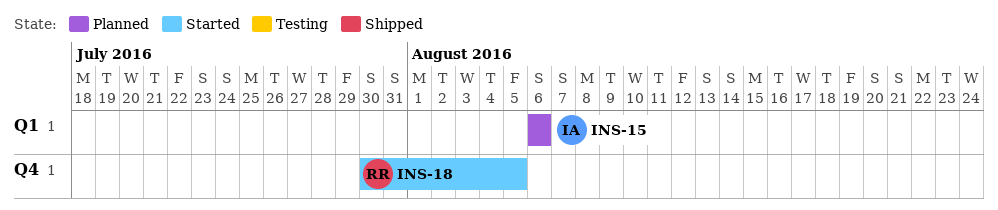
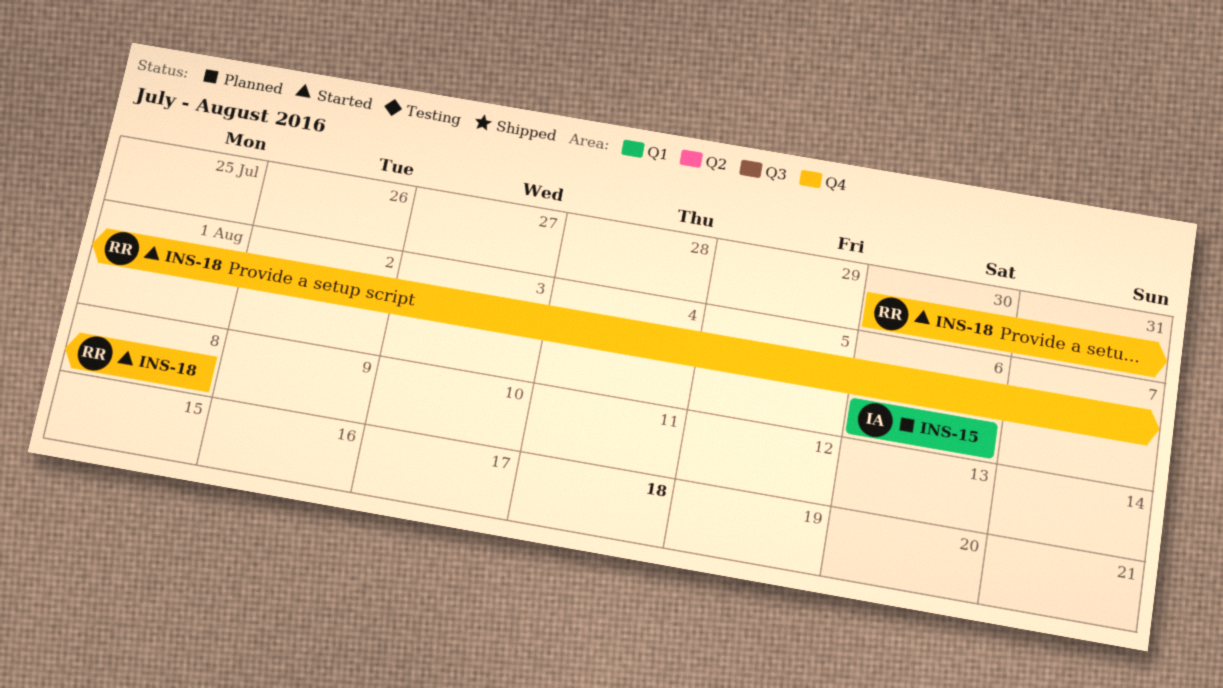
INS-18, due: Aug 5 -> Aug 8

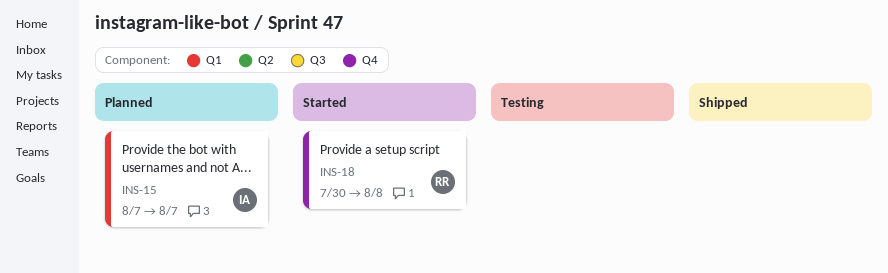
INS-15, start: Aug 6 -> Aug 7
INS-15, due: Aug 6 -> Aug 7

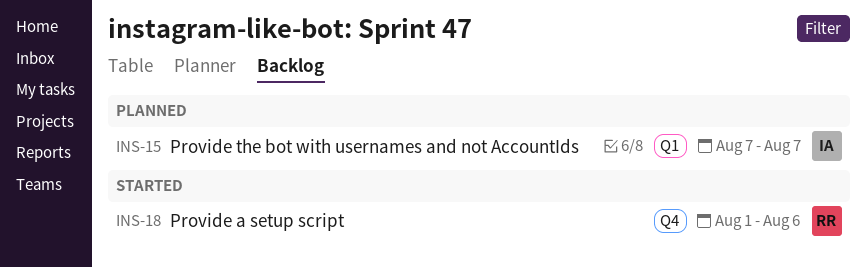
INS-18, start: Jul 30 -> Aug 1
INS-18, due: Aug 8 -> Aug 6

